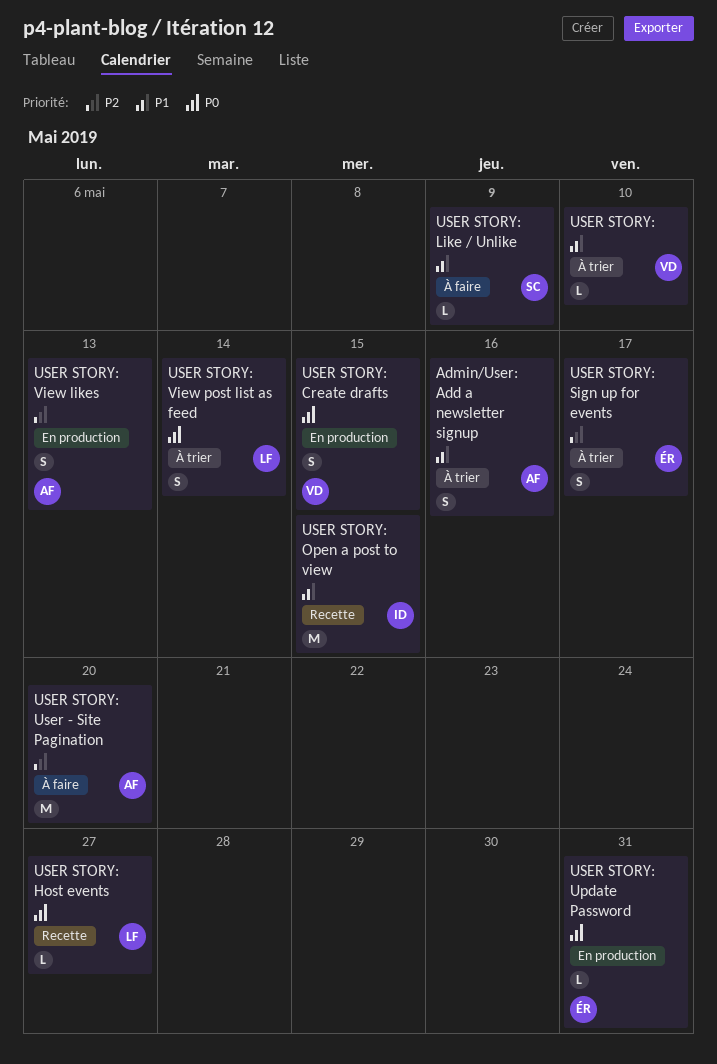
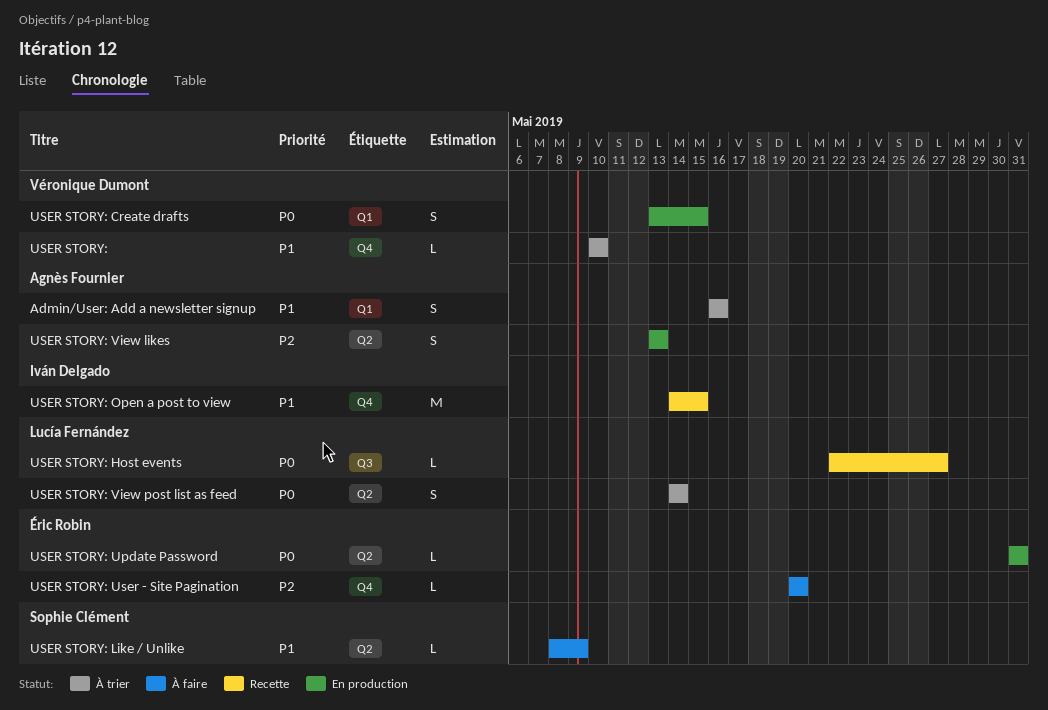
USER STORY: Sign up for events: present -> none
USER STORY: User - Site Pagination, owner: Agnès Fournier -> Éric Robin
USER STORY: User - Site Pagination, estimate: M -> L

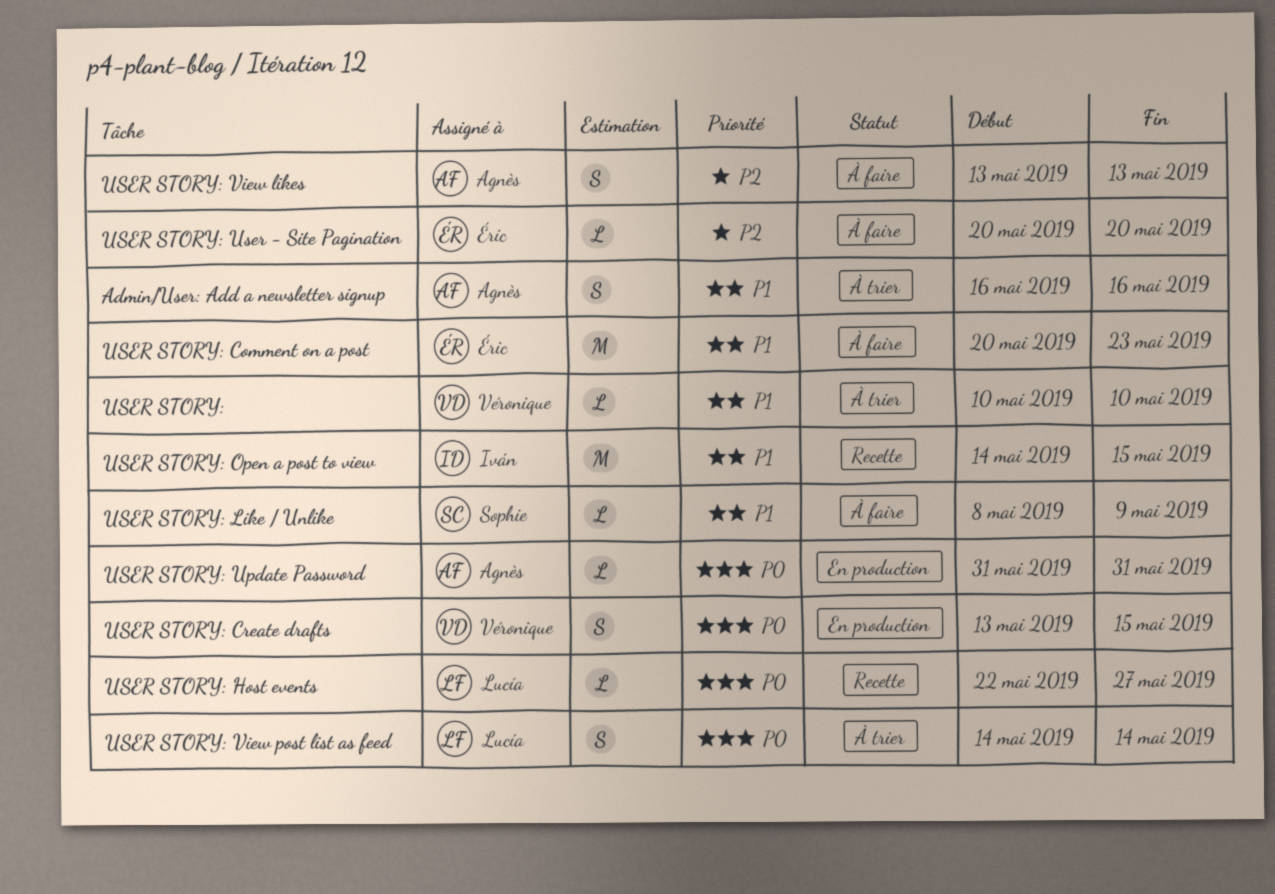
USER STORY: Comment on a post: none -> present
USER STORY: Update Password, owner: Éric Robin -> Agnès Fournier
USER STORY: View likes, status: En production -> À faire

